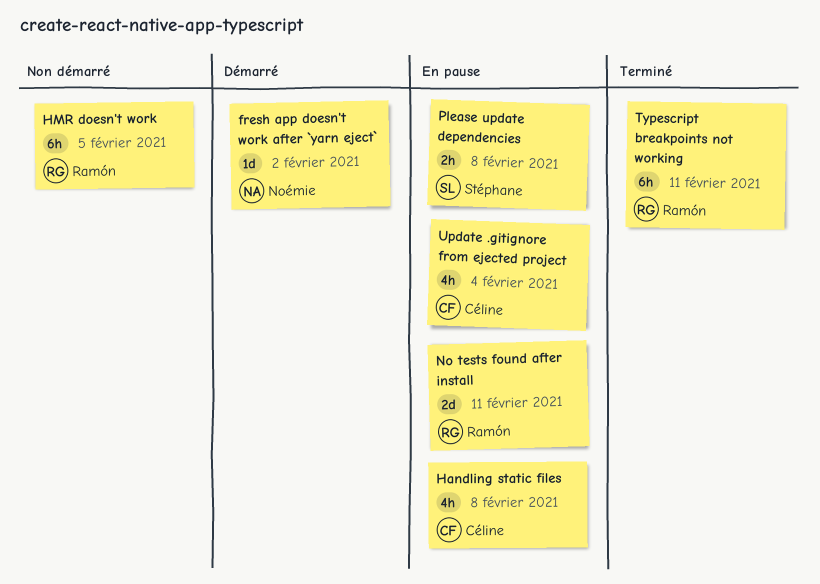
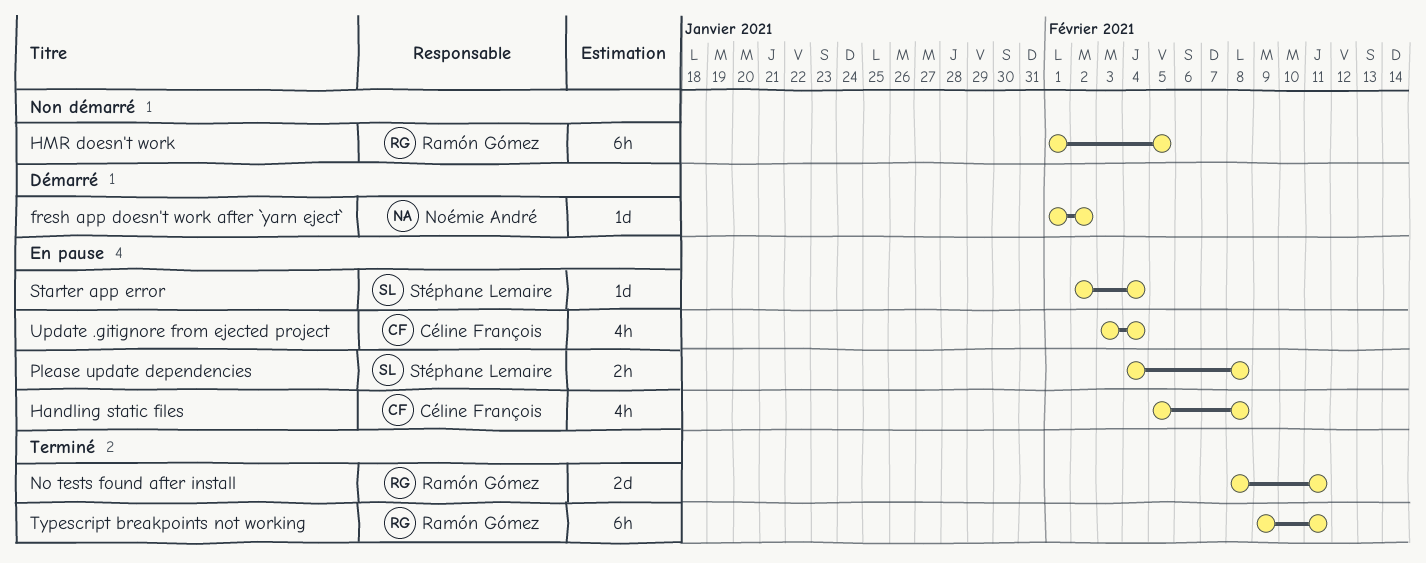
No tests found after install, status: En pause -> Terminé
Starter app error: none -> present

